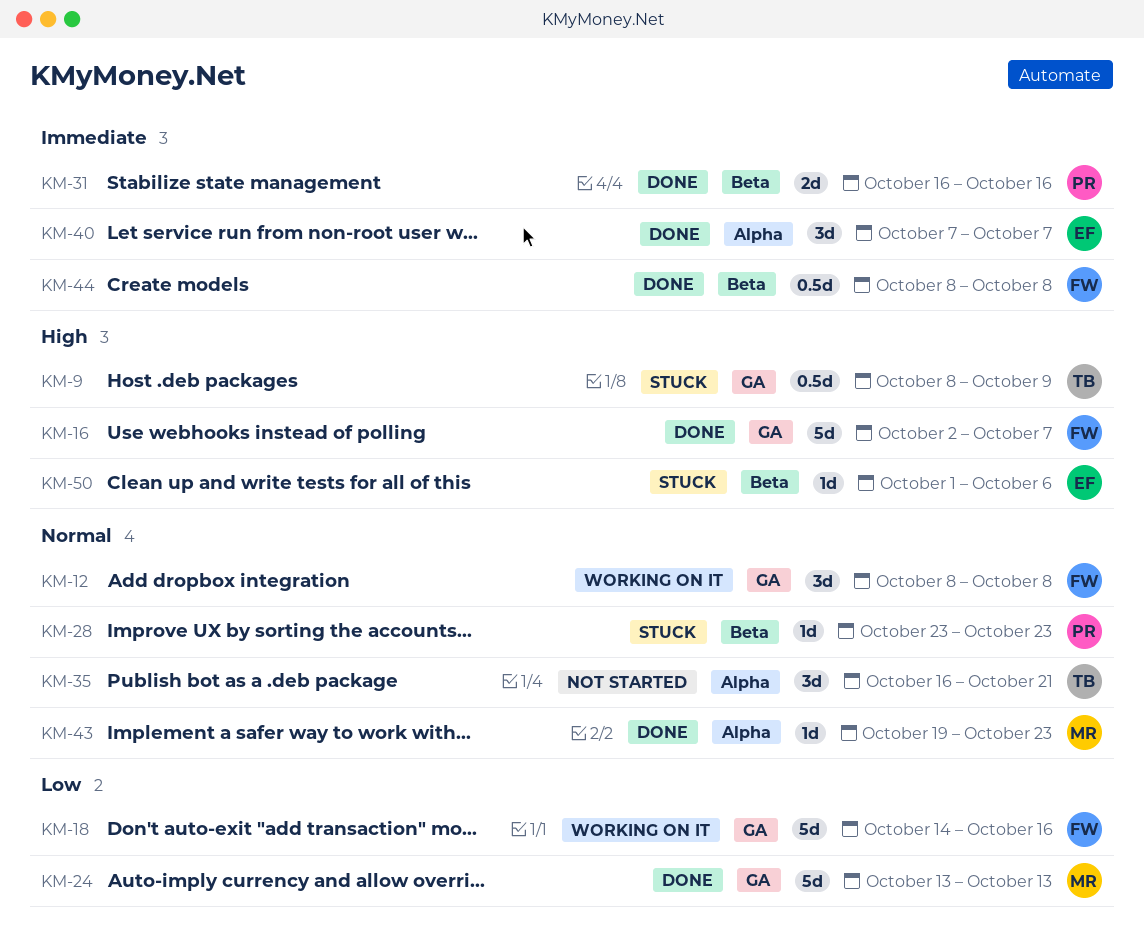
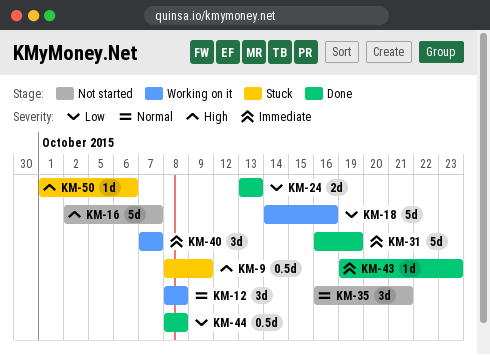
KM-16, status: Done -> Not started
KM-24, estimate: 5d -> 2d
KM-28: present -> none
KM-31, estimate: 2d -> 5d
KM-31, due: Oct 16 -> Oct 19
KM-40, status: Done -> Working on it
KM-43, priority: Normal -> Immediate
KM-44, priority: Immediate -> Low

